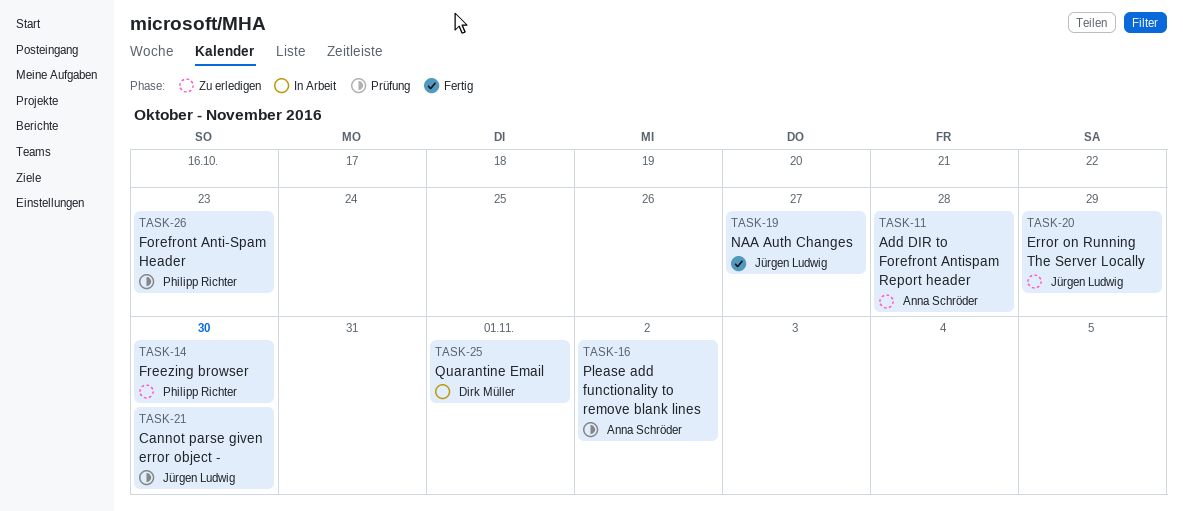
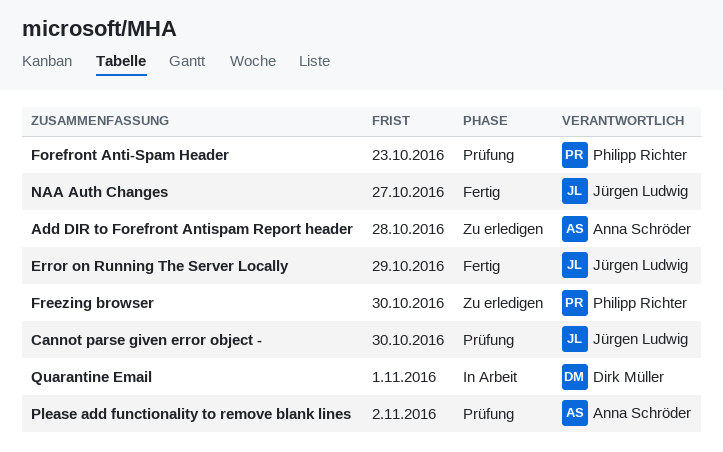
Error on Running The Server Locally, status: Zu erledigen -> Fertig

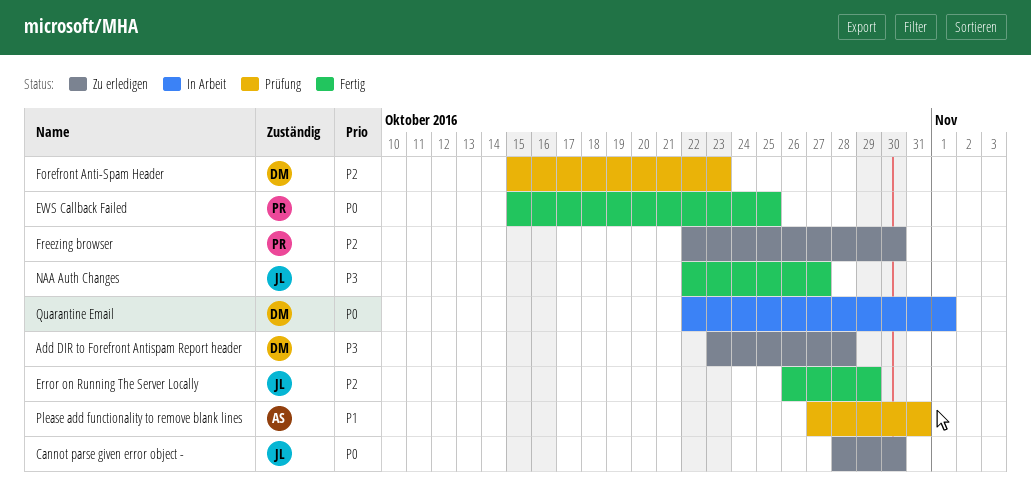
Add DIR to Forefront Antispam Report header, owner: Anna Schröder -> Dirk Müller
Cannot parse given error object -, status: Prüfung -> Zu erledigen
EWS Callback Failed: none -> present
Forefront Anti-Spam Header, owner: Philipp Richter -> Dirk Müller
Please add functionality to remove blank lines, due: Nov 2 -> Oct 31

